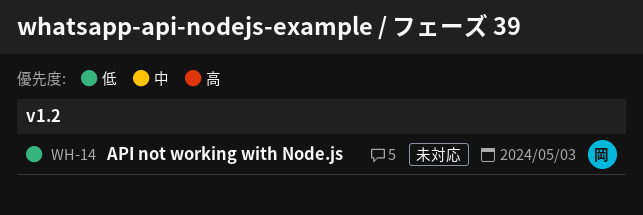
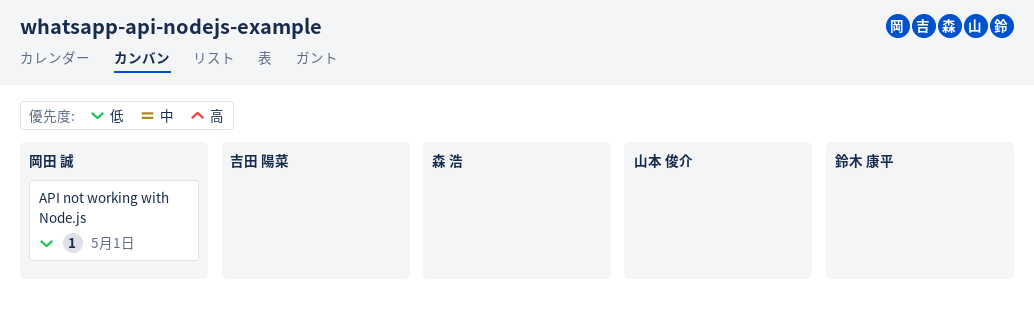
API not working with Node.js, due: May 3 -> May 1

